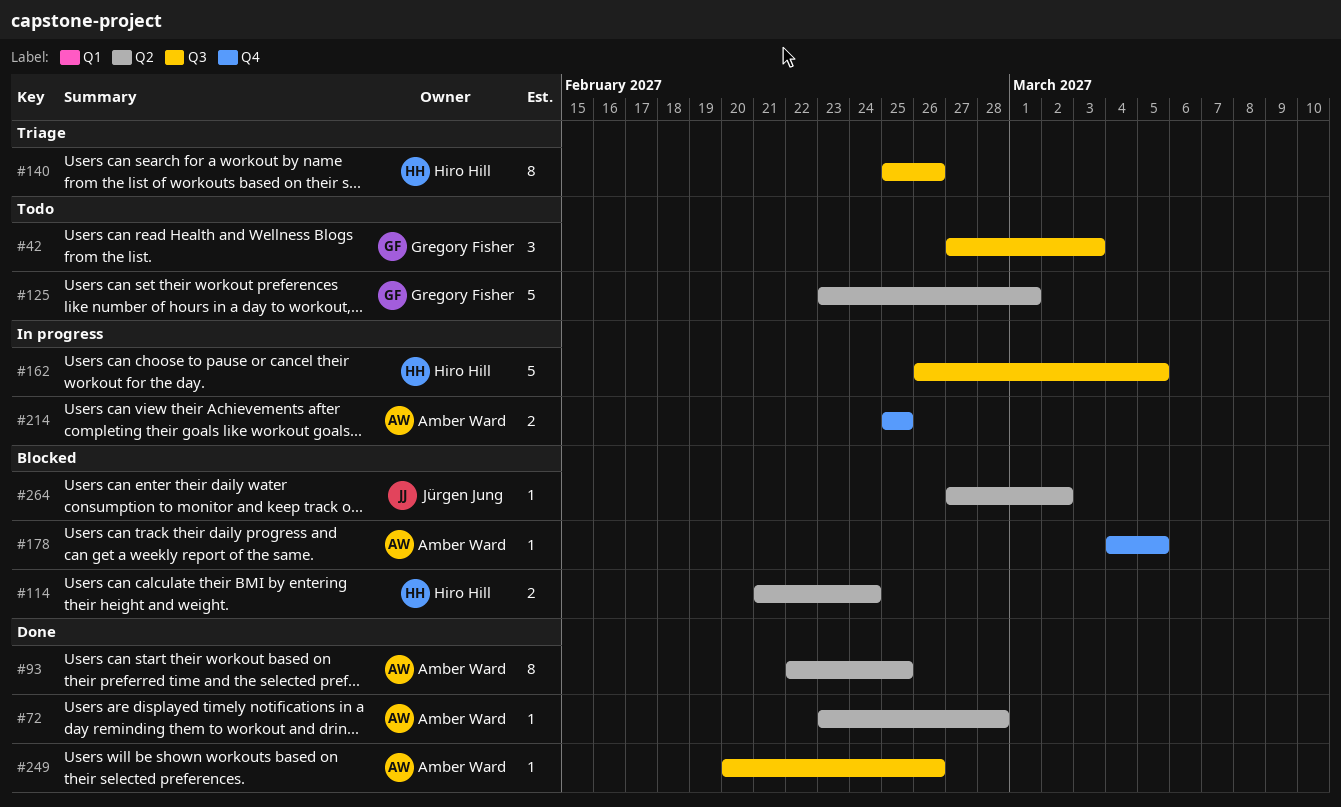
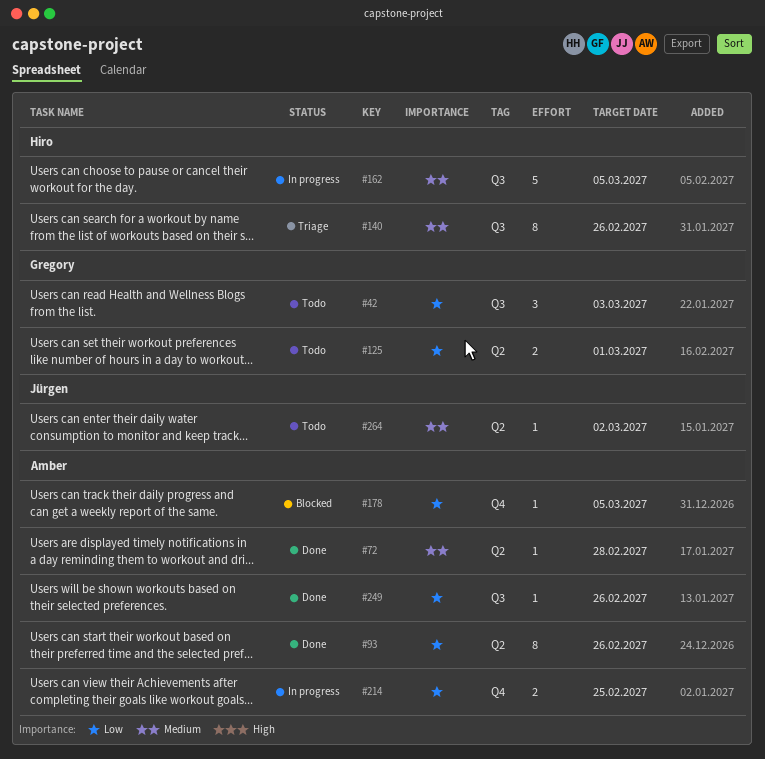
#93, due: Feb 25 -> Feb 26
#114: present -> none
#125, estimate: 5 -> 2
#264, status: Blocked -> Todo

